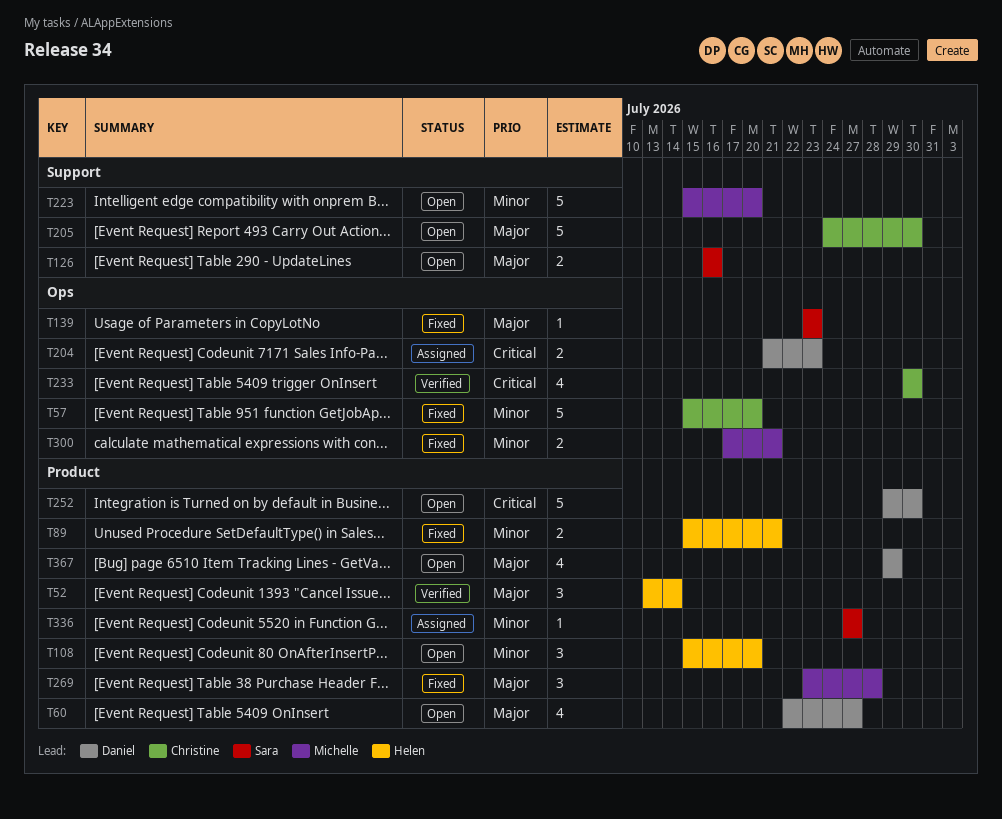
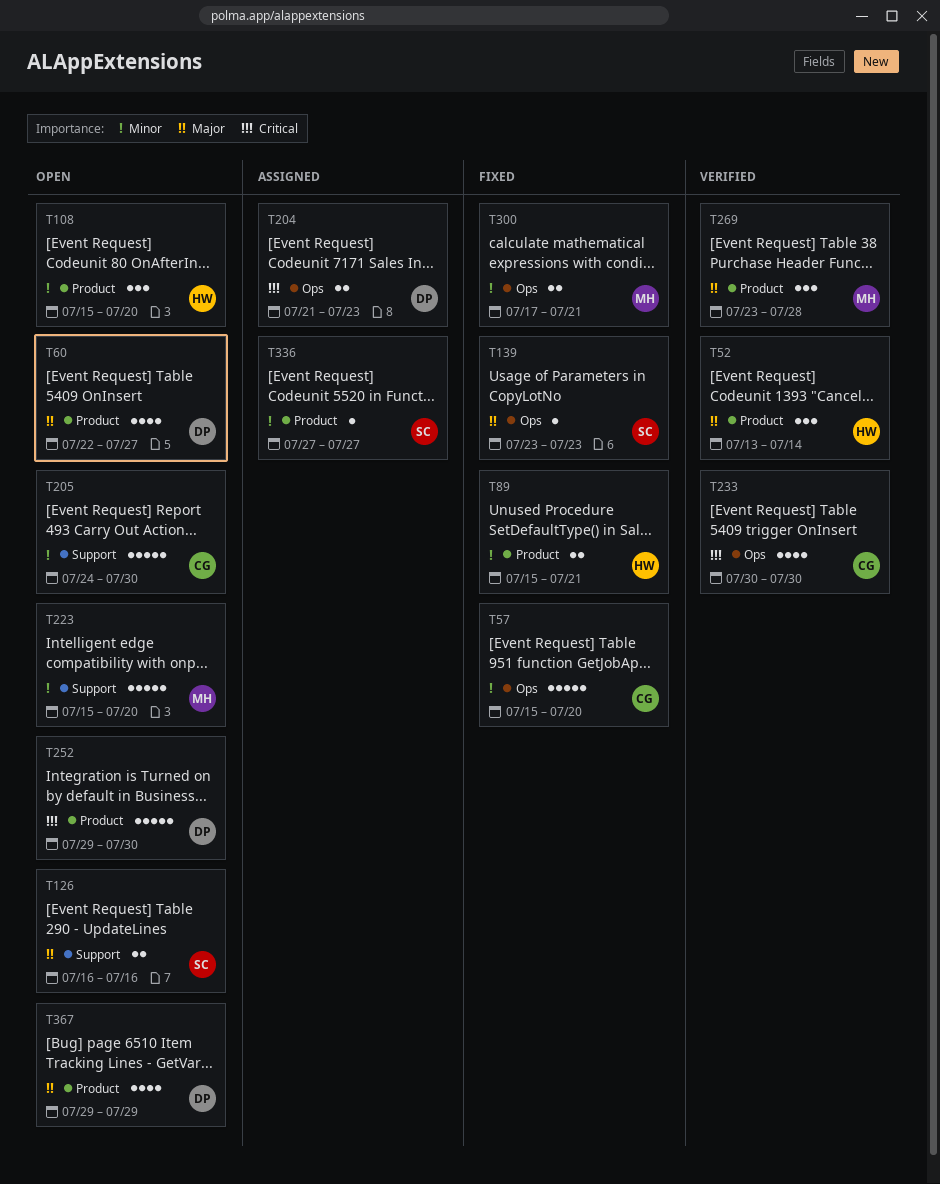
T205, priority: Major -> Minor
T269, status: Fixed -> Verified

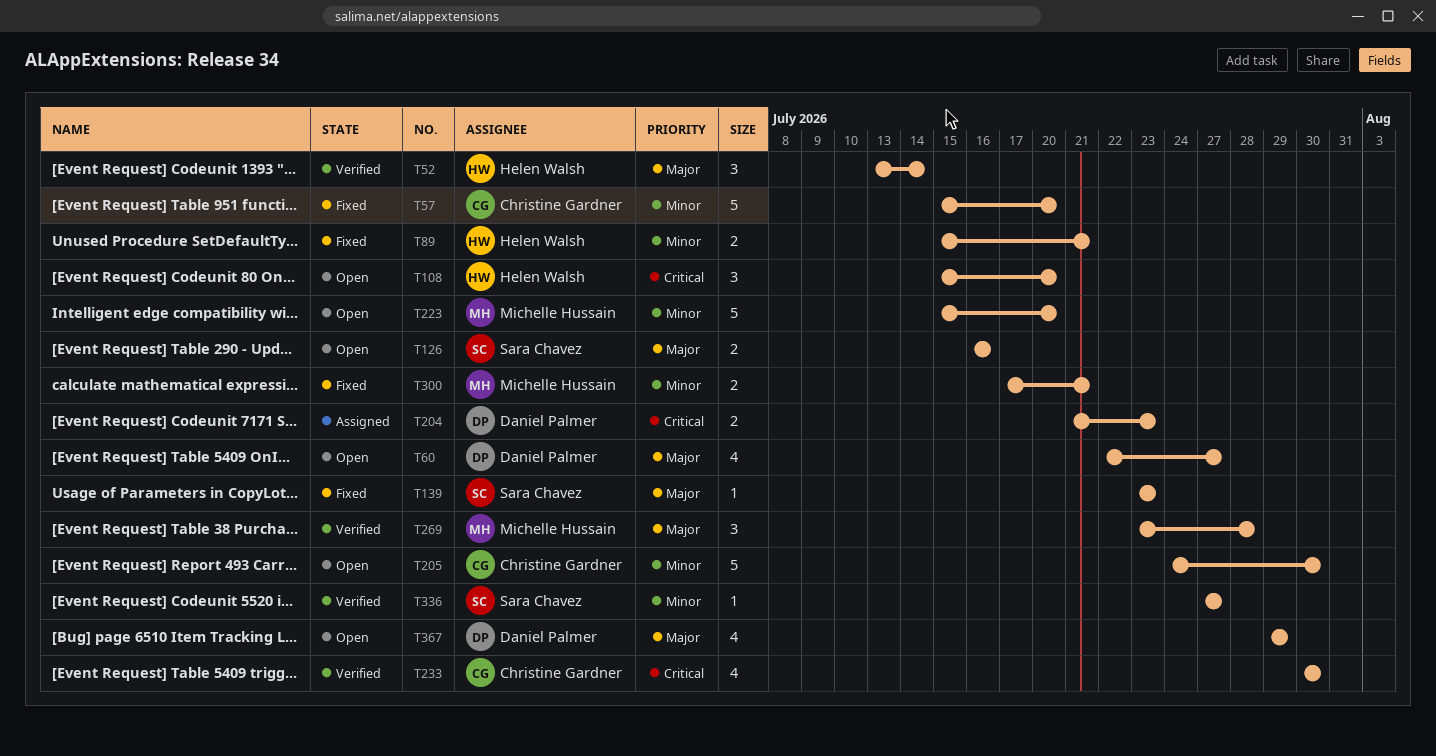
T108, priority: Minor -> Critical
T252: present -> none
T336, status: Assigned -> Verified

